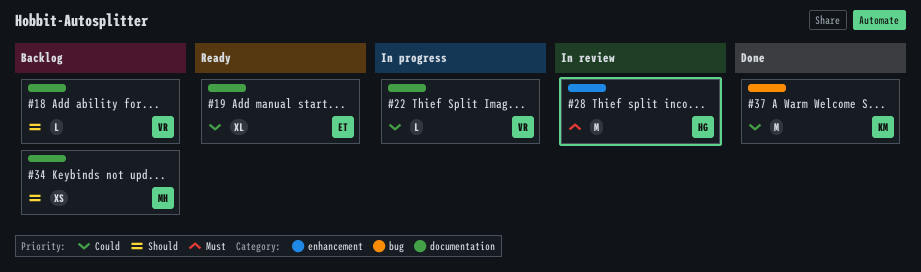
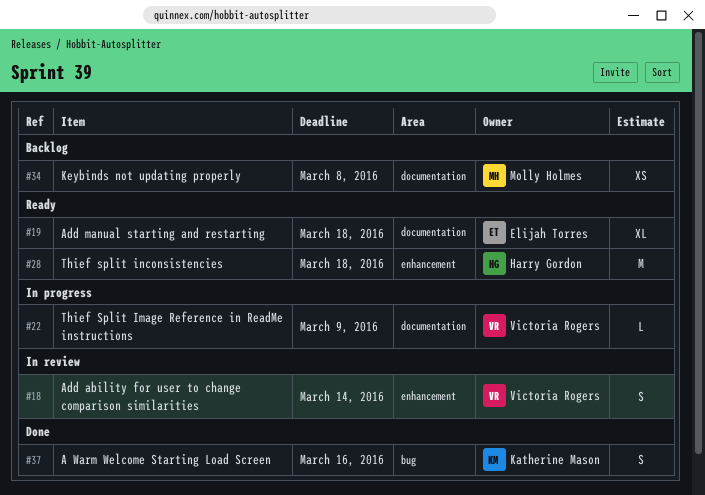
#18, status: Backlog -> In review
#18, label: documentation -> enhancement
#18, estimate: L -> S
#28, status: In review -> Ready
#37, estimate: M -> S

